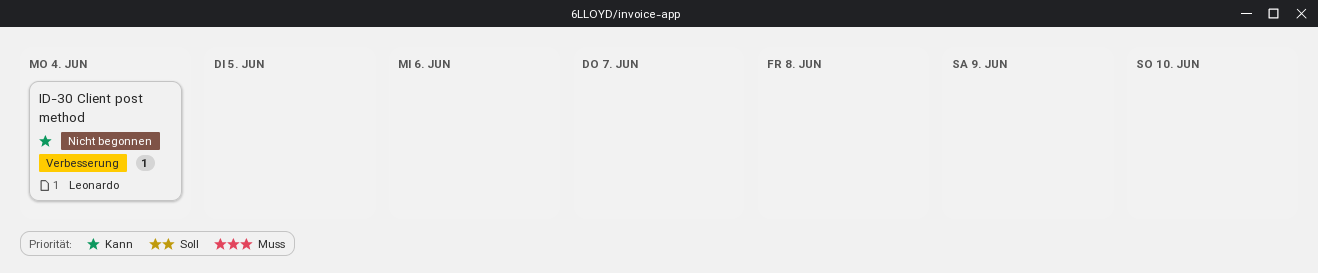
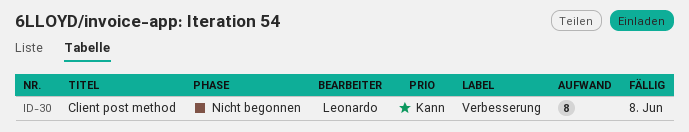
ID-30, estimate: 1 -> 8
ID-30, due: Jun 4 -> Jun 8

